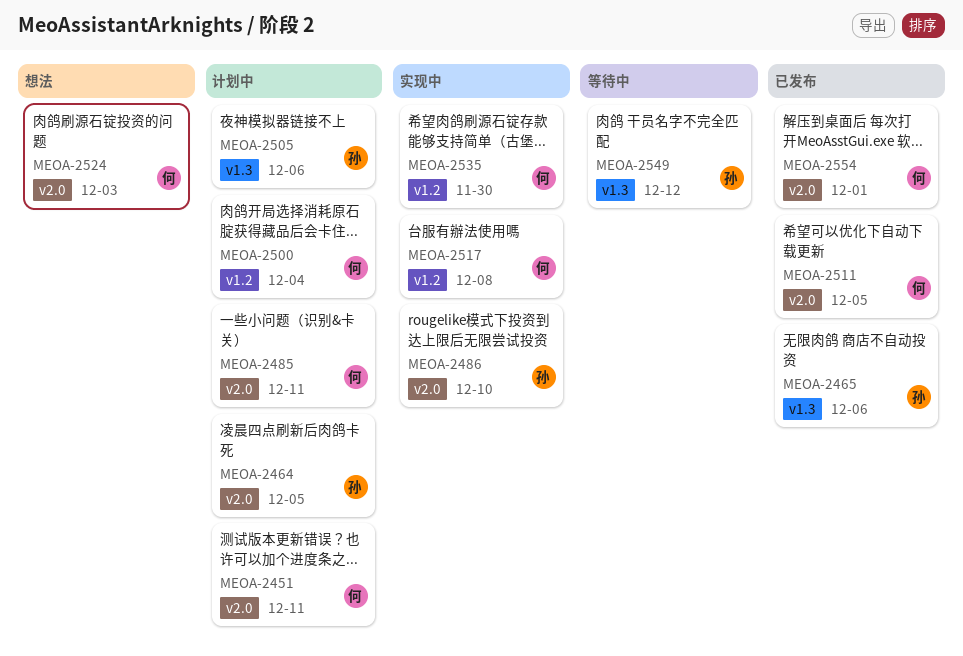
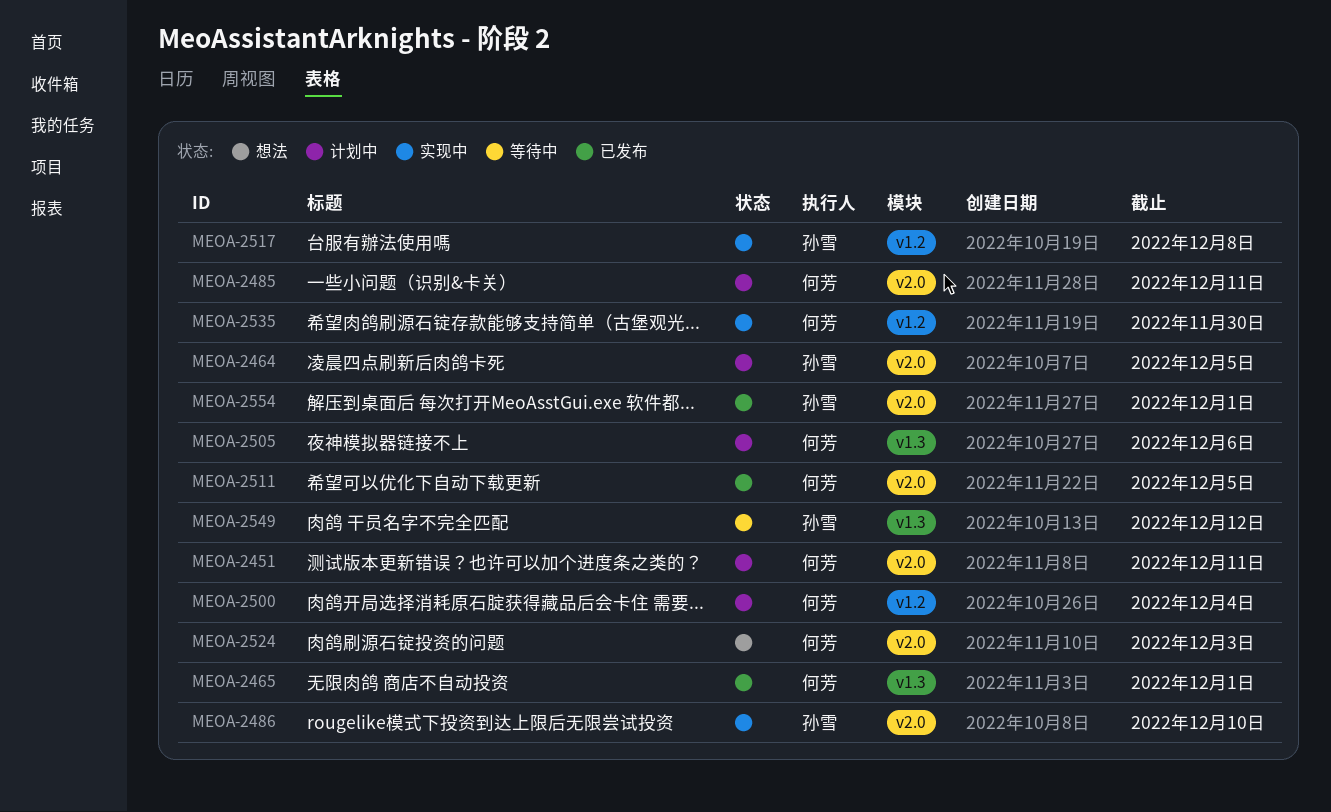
MEOA-2465, owner: 孙雪 -> 何芳
MEOA-2465, due: Dec 6 -> Dec 1
MEOA-2505, owner: 孙雪 -> 何芳
MEOA-2517, owner: 何芳 -> 孙雪
MEOA-2554, owner: 何芳 -> 孙雪

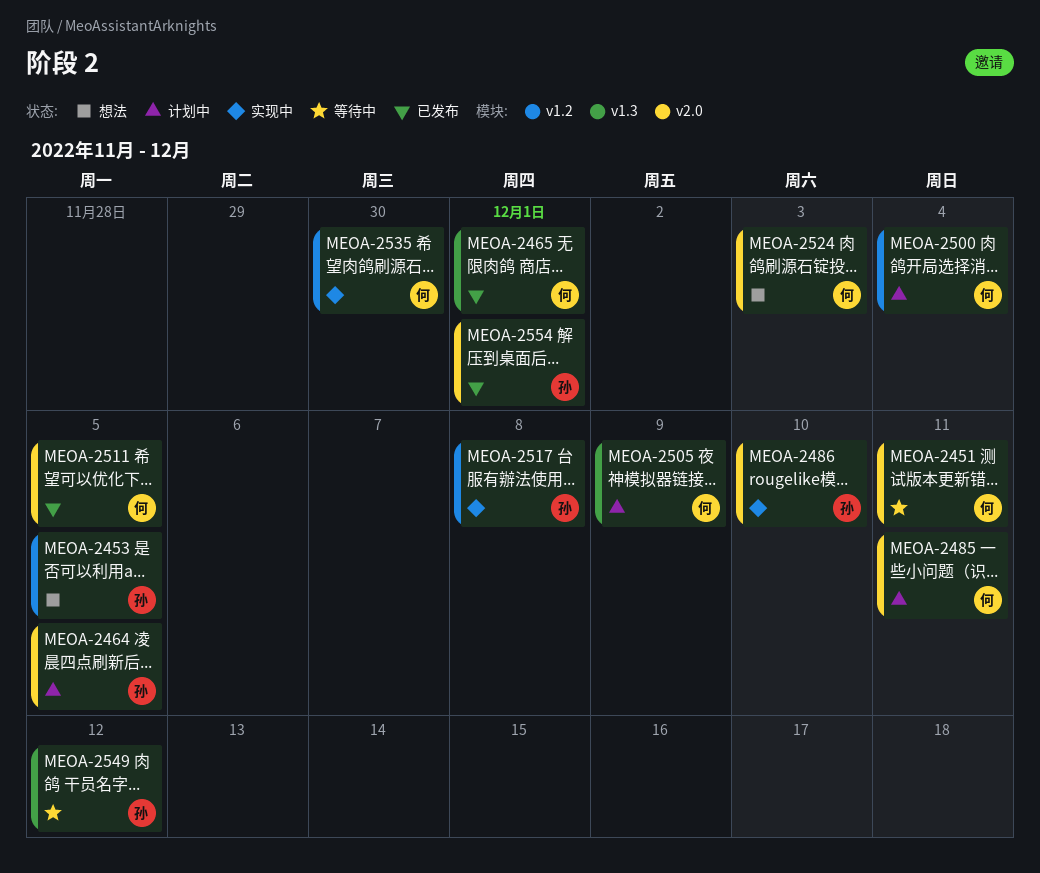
MEOA-2451, status: 计划中 -> 等待中
MEOA-2453: none -> present
MEOA-2505, due: Dec 6 -> Dec 9

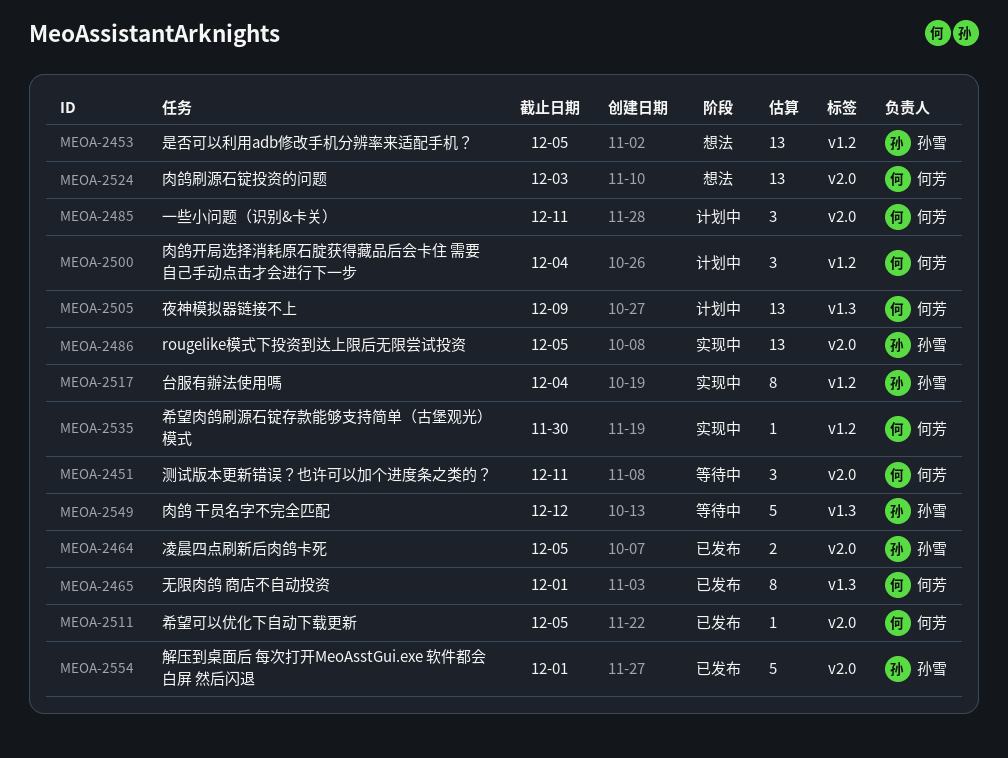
MEOA-2464, status: 计划中 -> 已发布
MEOA-2486, due: Dec 10 -> Dec 5
MEOA-2517, due: Dec 8 -> Dec 4

